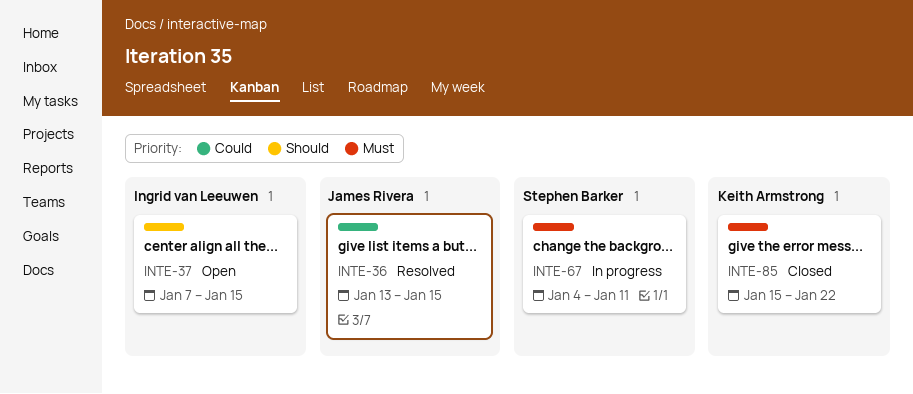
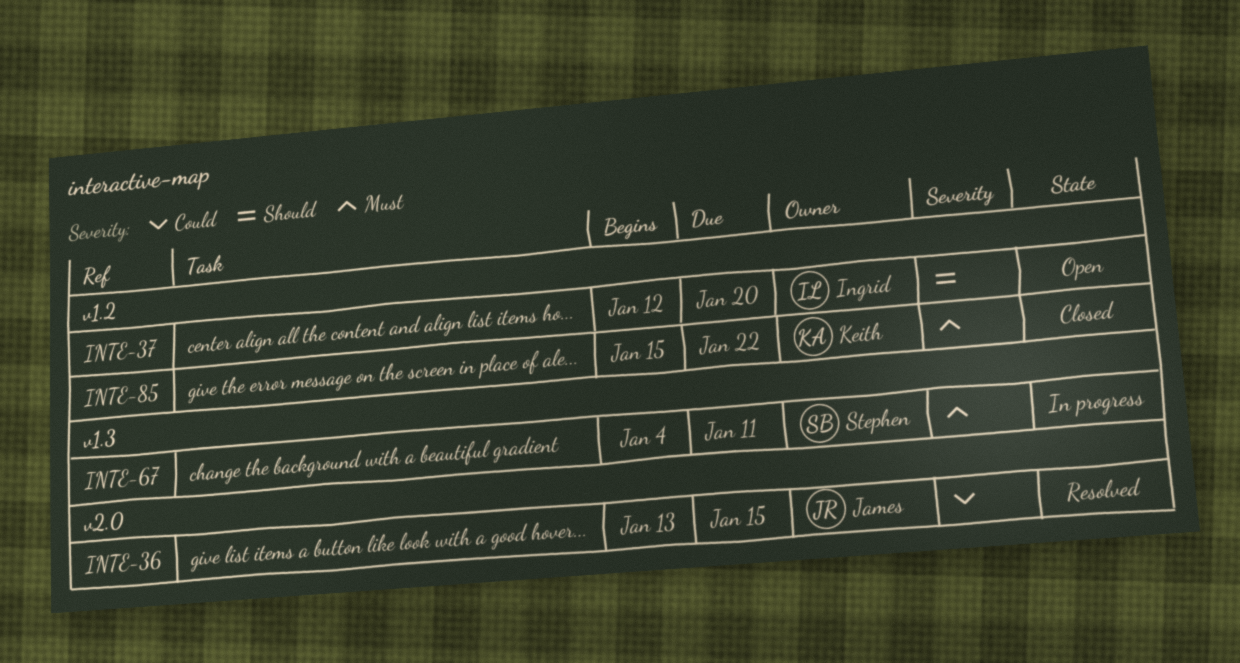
INTE-37, start: Jan 7 -> Jan 12
INTE-37, due: Jan 15 -> Jan 20

